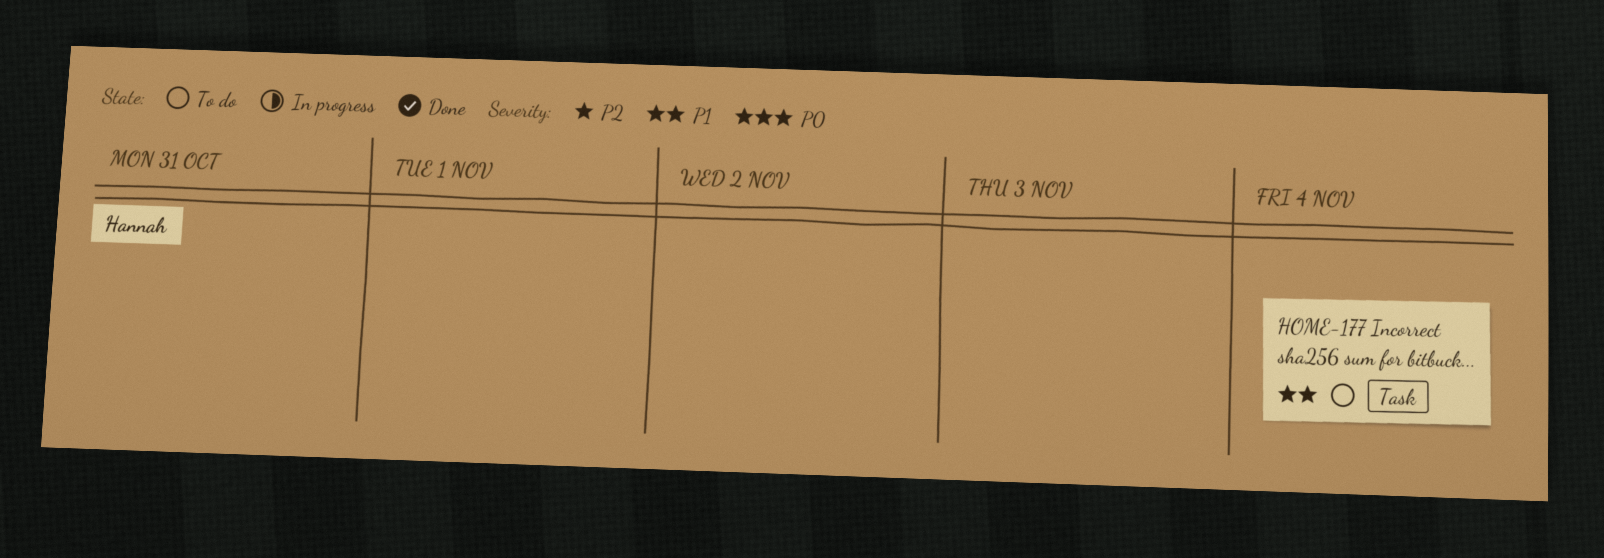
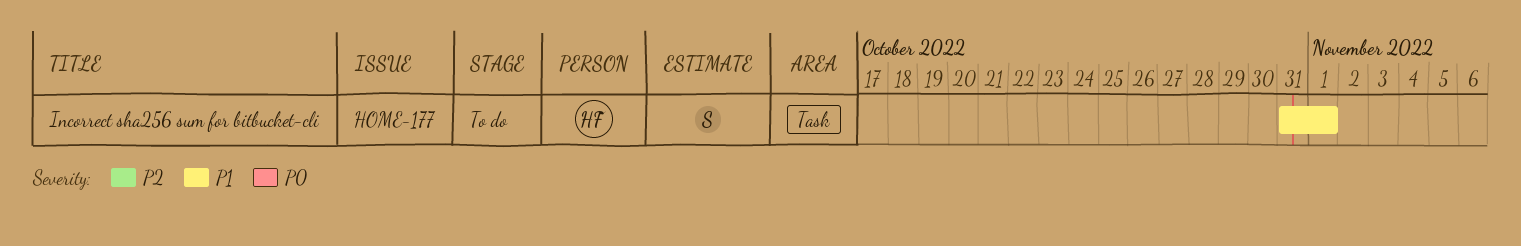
HOME-177, due: Nov 4 -> Nov 1

